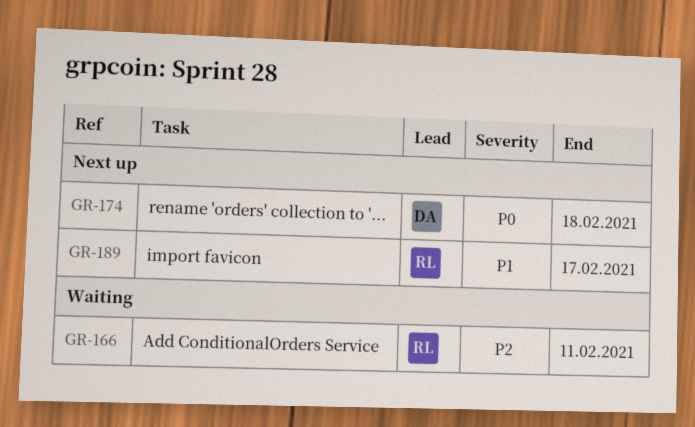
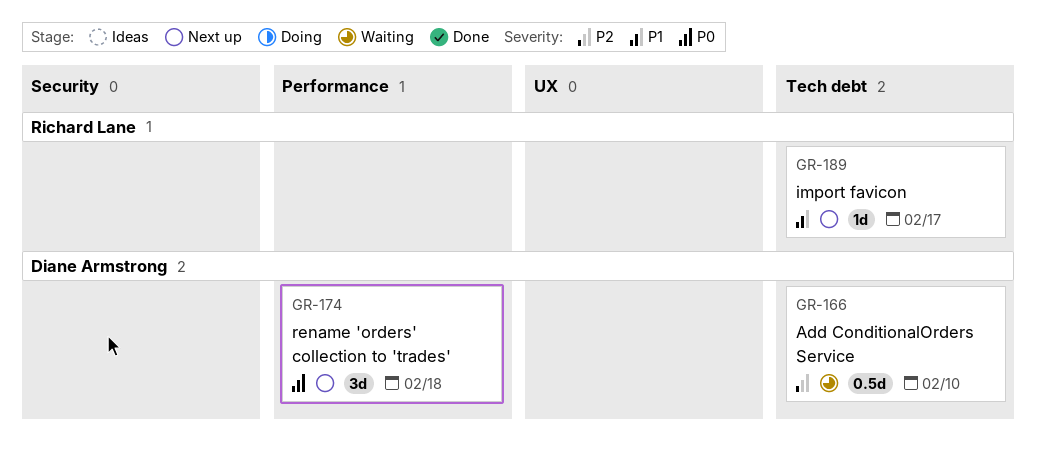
GR-166, owner: Richard Lane -> Diane Armstrong
GR-166, due: Feb 11 -> Feb 10

